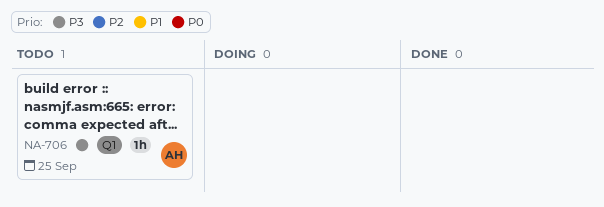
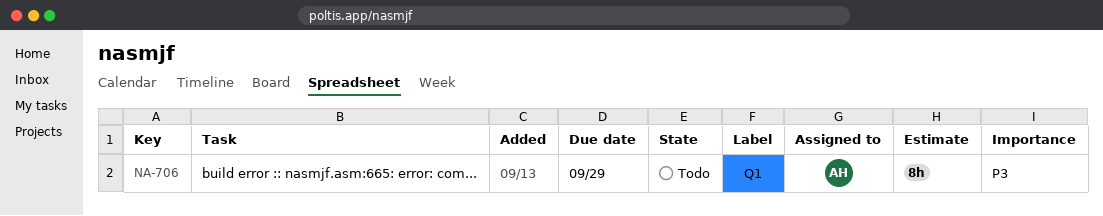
NA-706, estimate: 1h -> 8h
NA-706, due: Sep 25 -> Sep 29

